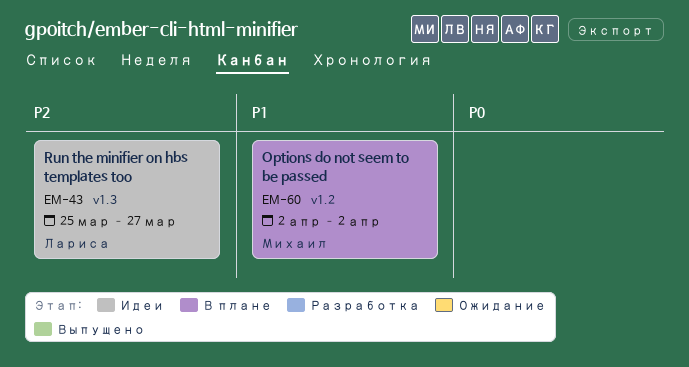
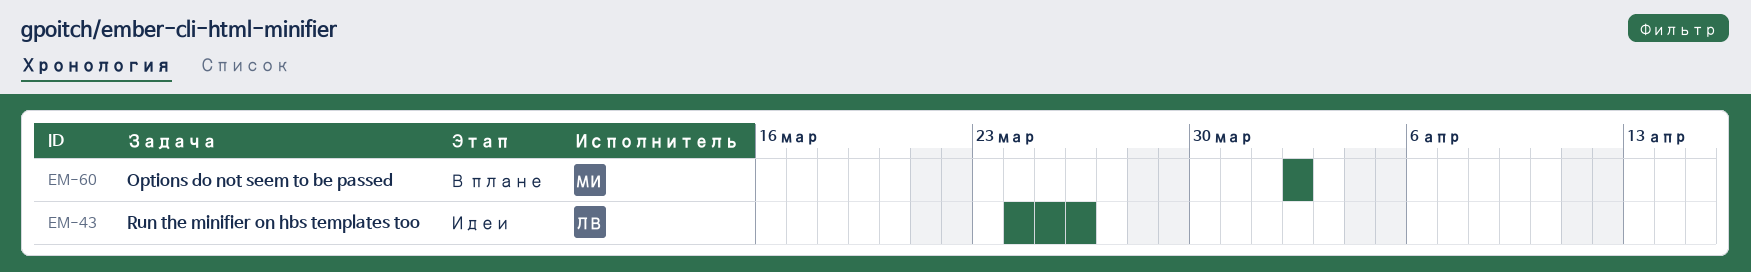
EM-43, start: Mar 25 -> Mar 24
EM-43, due: Mar 27 -> Mar 26

